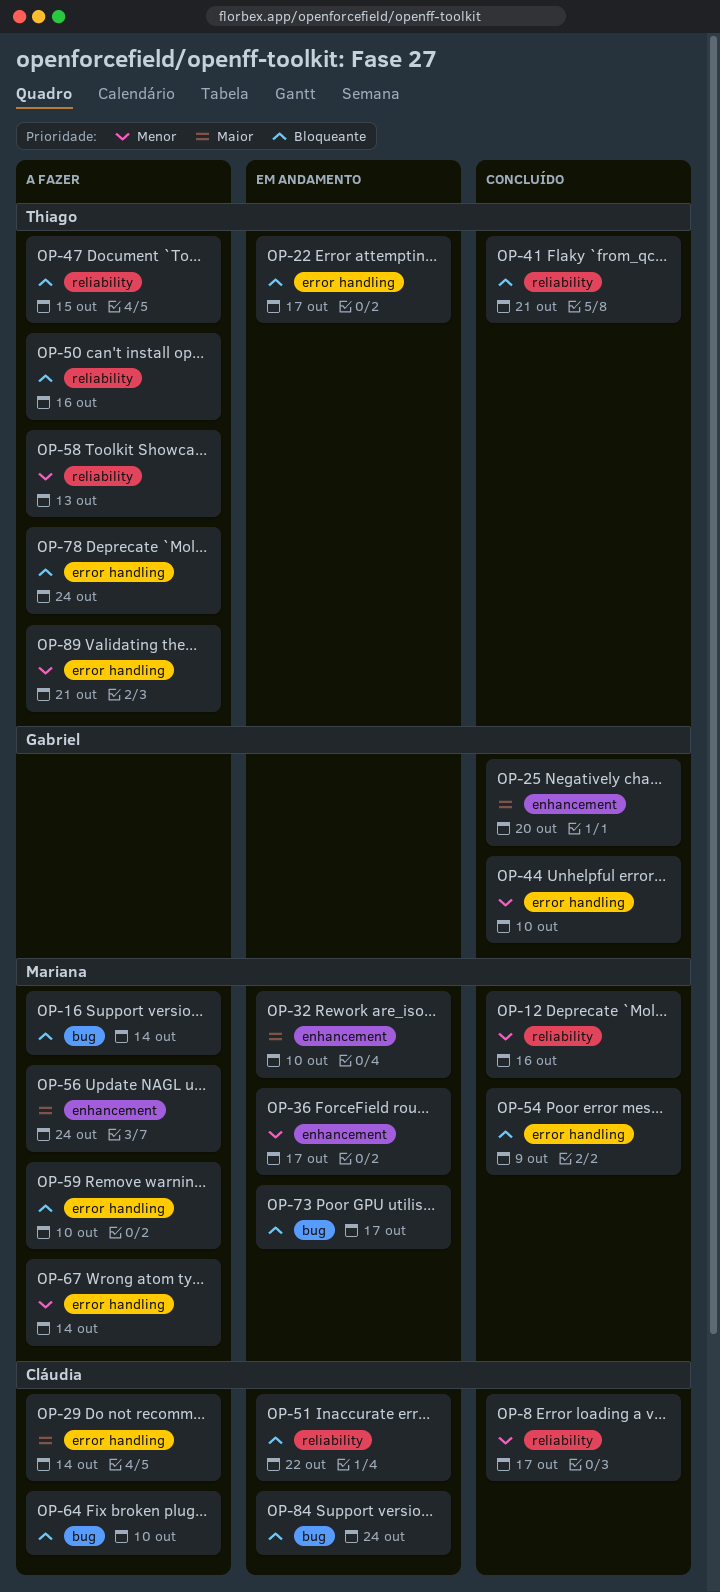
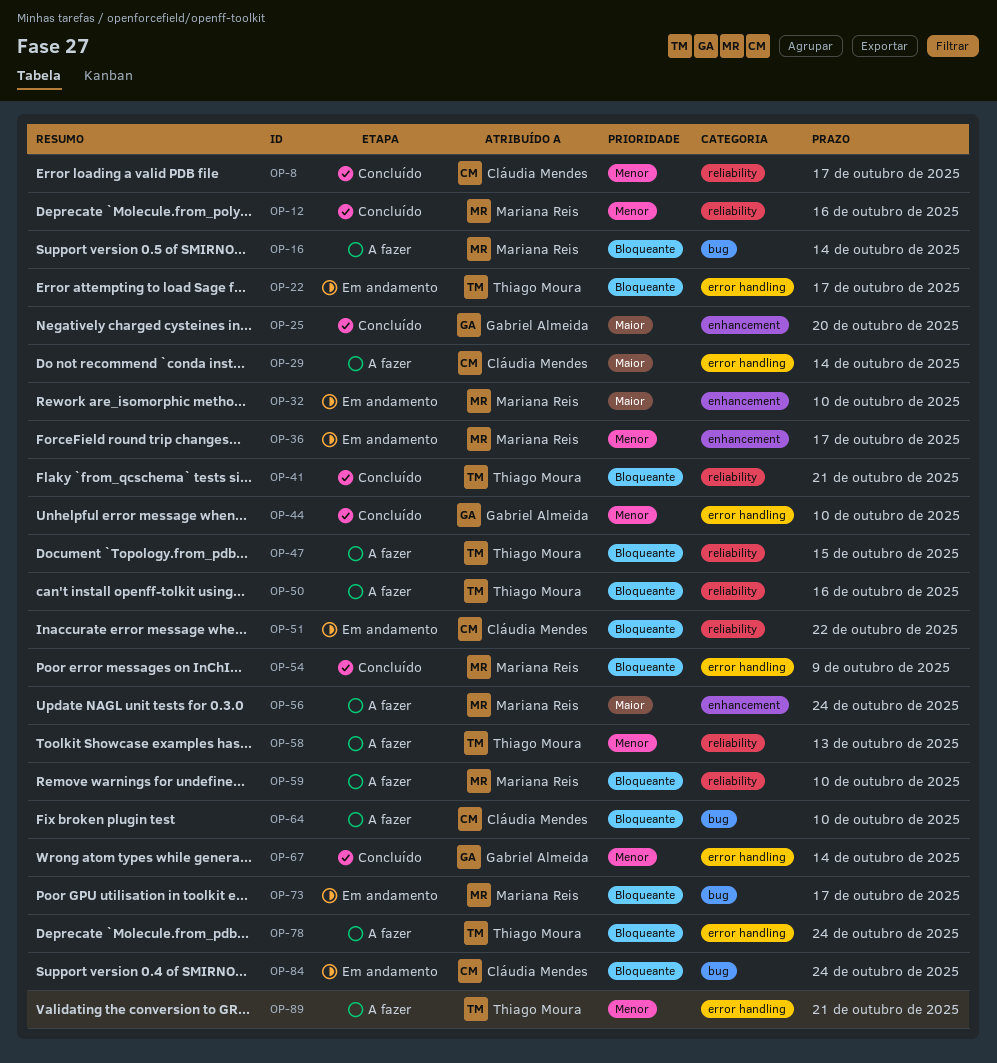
OP-59, label: error handling -> reliability
OP-67, status: A fazer -> Concluído
OP-67, owner: Mariana Reis -> Gabriel Almeida

